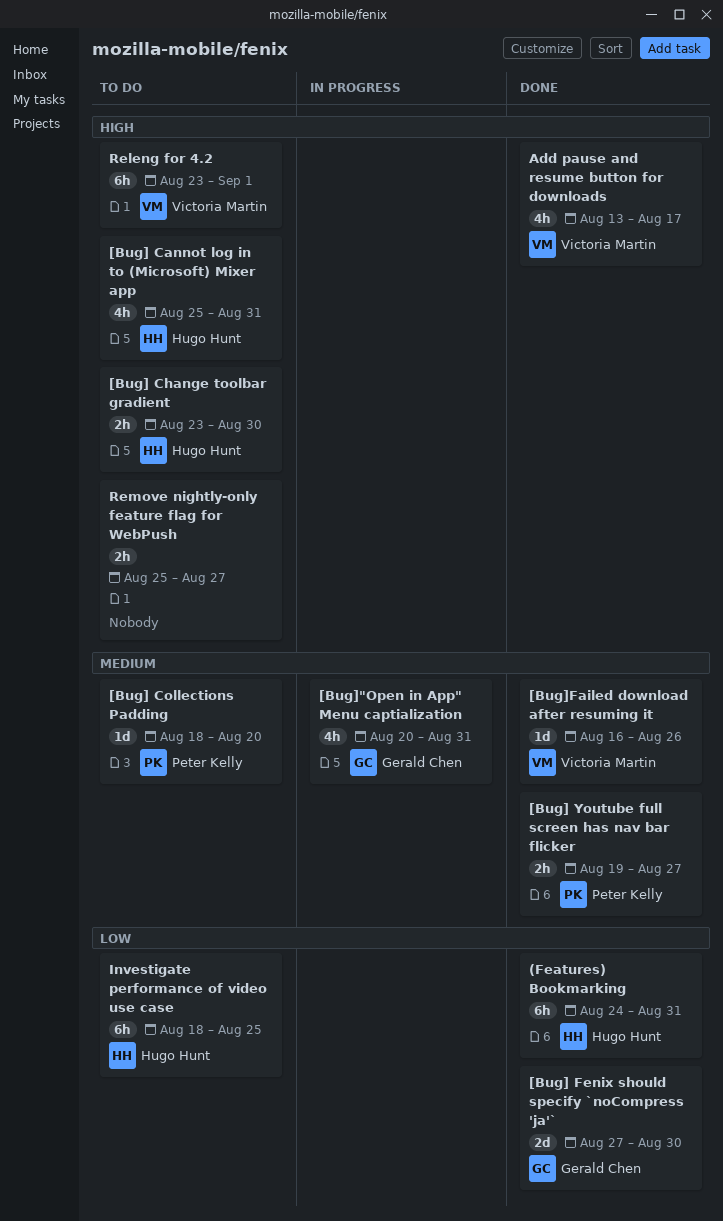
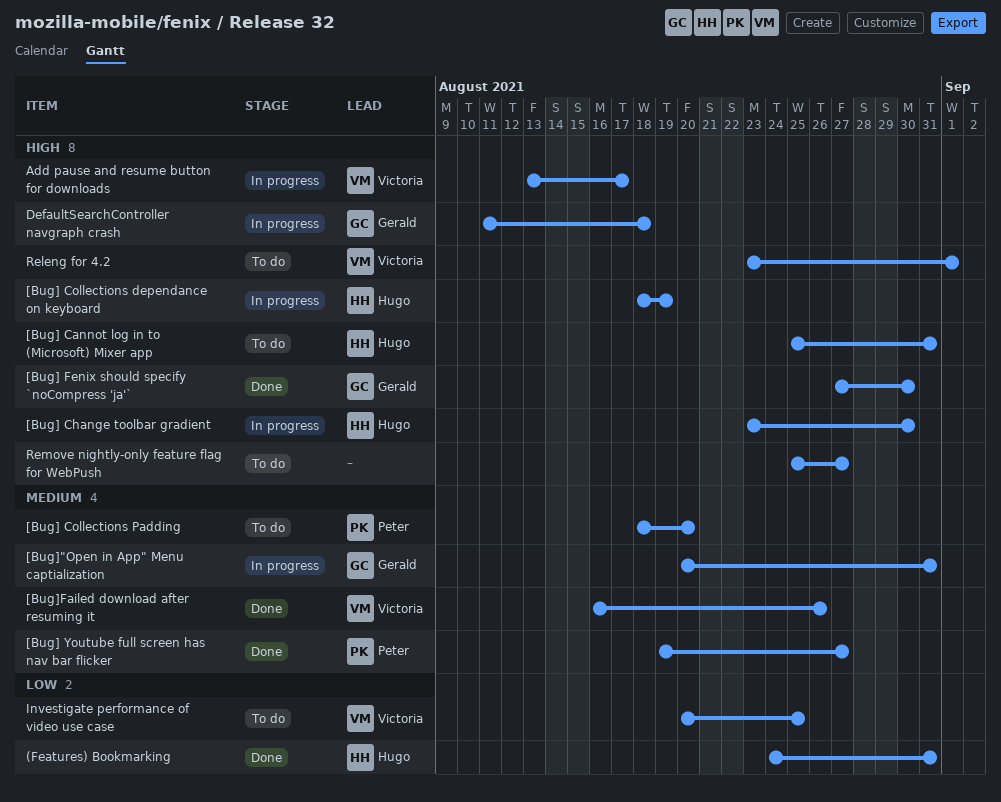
[Bug] Change toolbar gradient, status: To do -> In progress
[Bug] Collections dependance on keyboard: none -> present
[Bug] Fenix should specify `noCompress 'ja'`, priority: Low -> High
Add pause and resume button for downloads, status: Done -> In progress
DefaultSearchController navgraph crash: none -> present
Investigate performance of video use case, owner: Hugo Hunt -> Victoria Martin
Investigate performance of video use case, start: Aug 18 -> Aug 20

